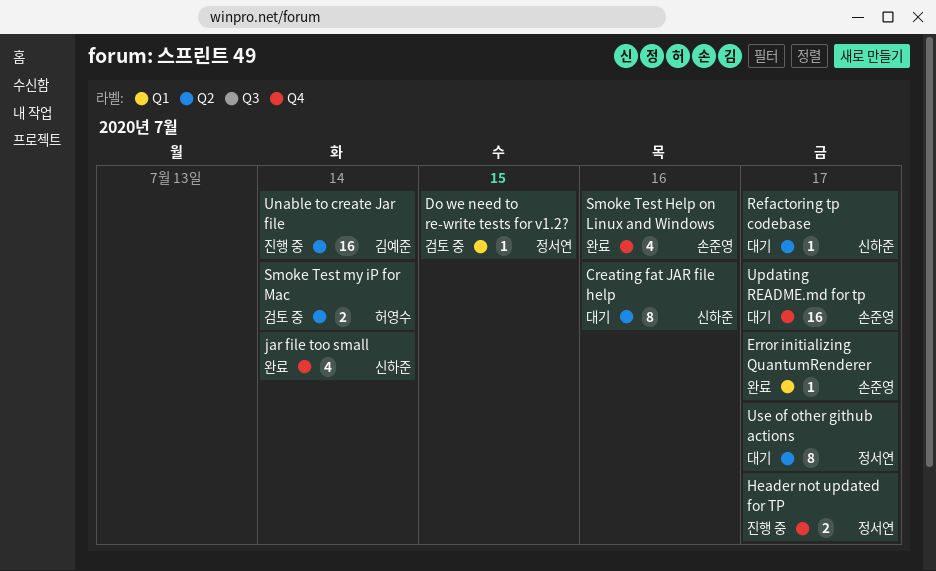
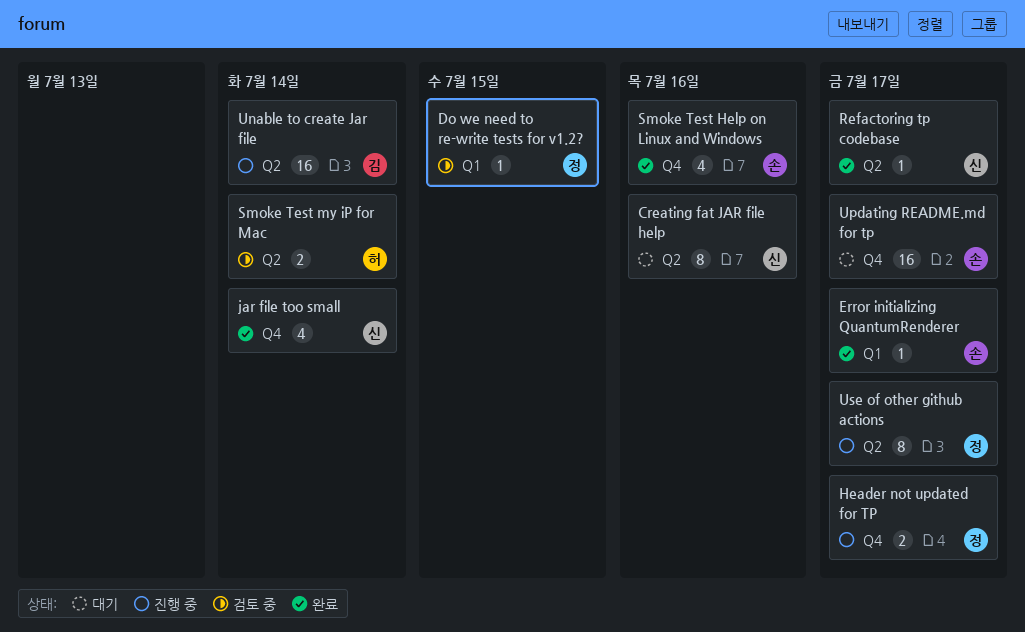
Refactoring tp codebase, status: 대기 -> 완료
Use of other github actions, status: 대기 -> 진행 중

